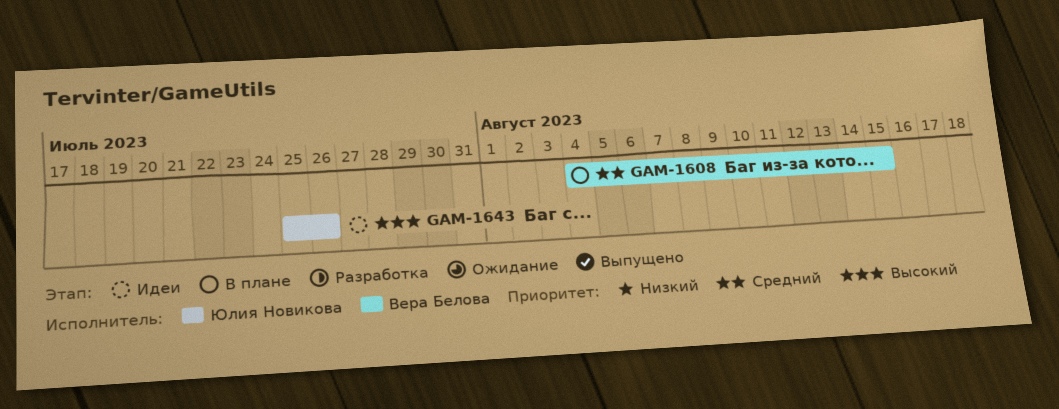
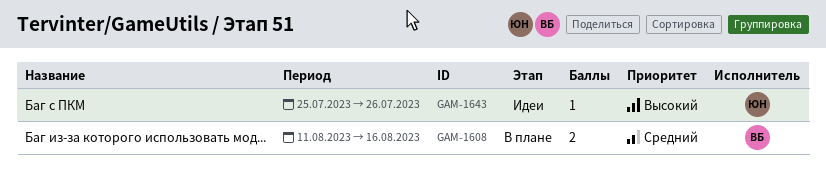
GAM-1608, start: Aug 4 -> Aug 11
GAM-1608, due: Aug 15 -> Aug 16

